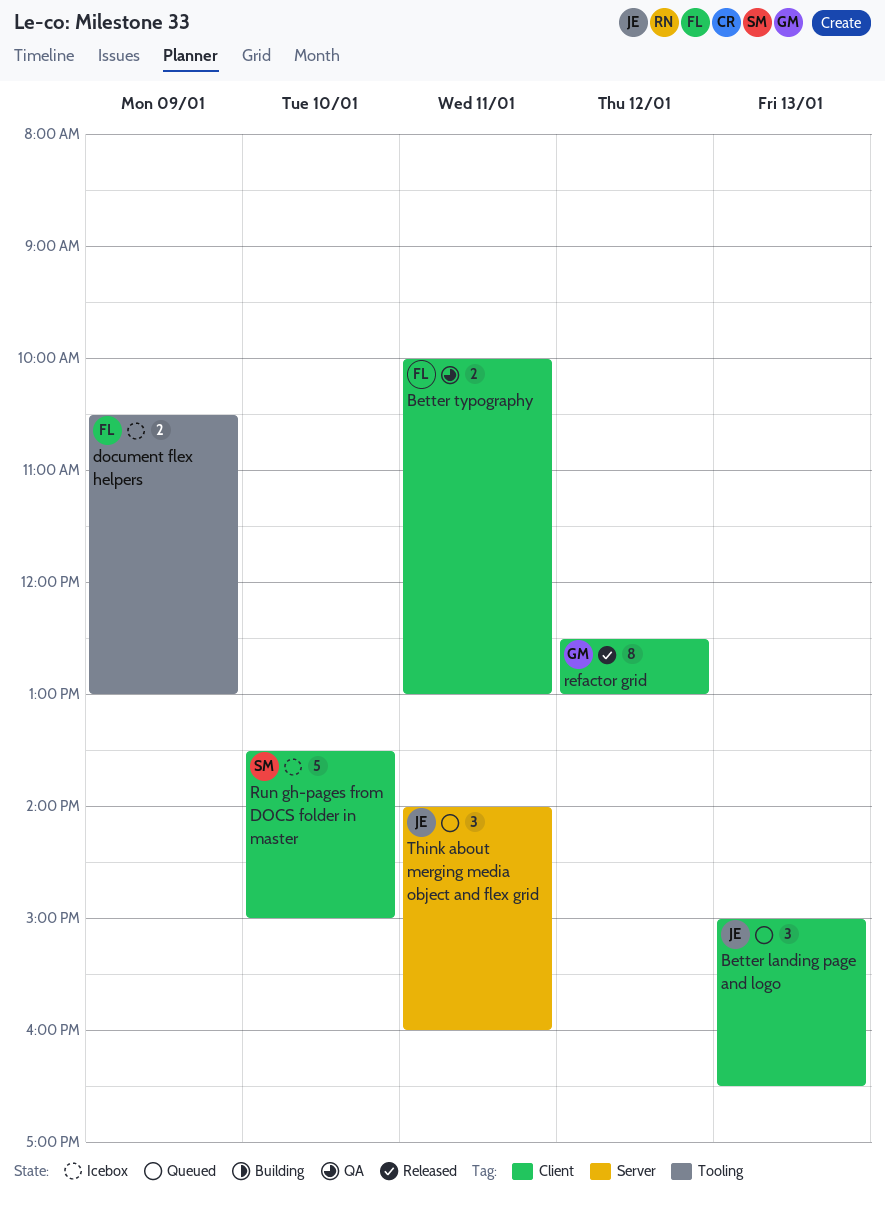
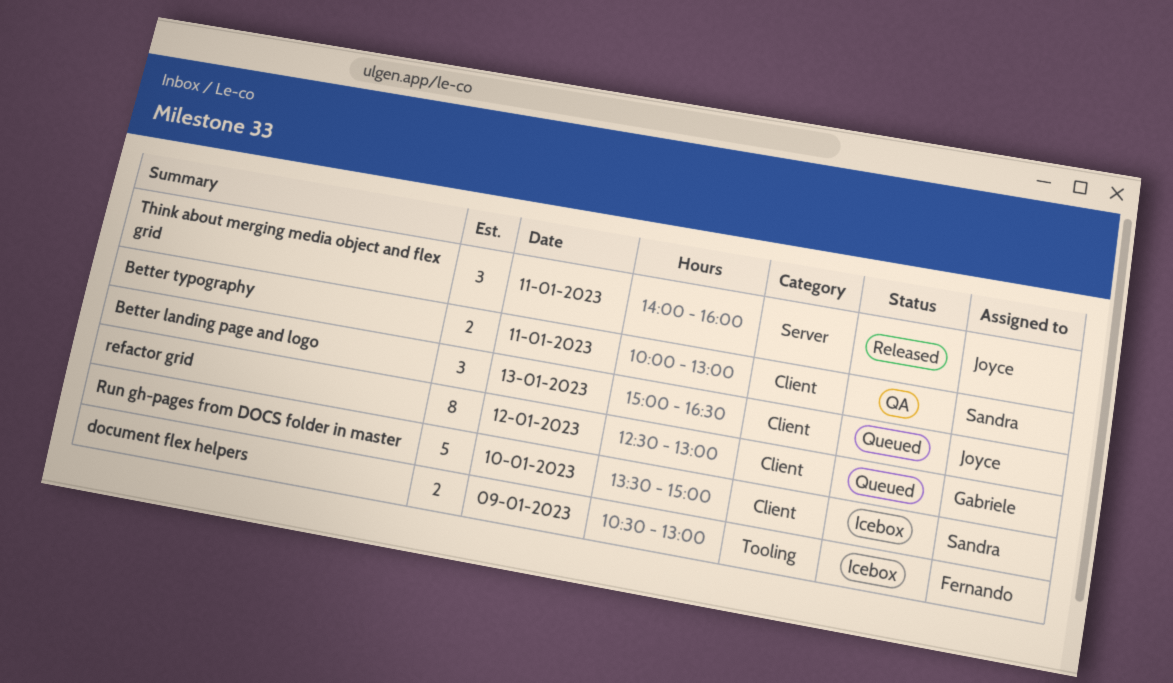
Better typography, owner: Fernando -> Sandra
refactor grid, status: Released -> Queued
Think about merging media object and flex grid, status: Queued -> Released

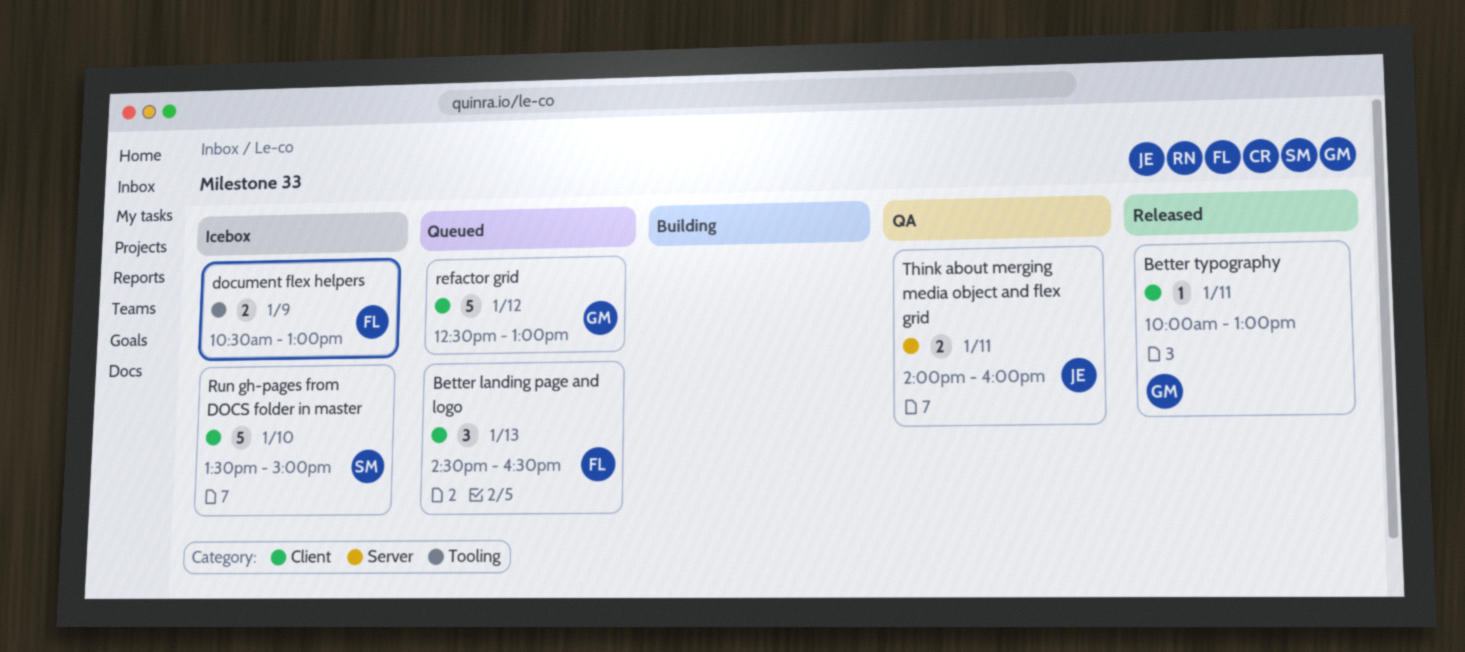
Better landing page and logo, owner: Joyce -> Fernando
Better landing page and logo, begins: 15:00 -> 14:30
Better typography, status: QA -> Released
Better typography, owner: Sandra -> Gabriele
Better typography, estimate: 2 -> 1
refactor grid, estimate: 8 -> 5
Think about merging media object and flex grid, status: Released -> QA
Think about merging media object and flex grid, estimate: 3 -> 2

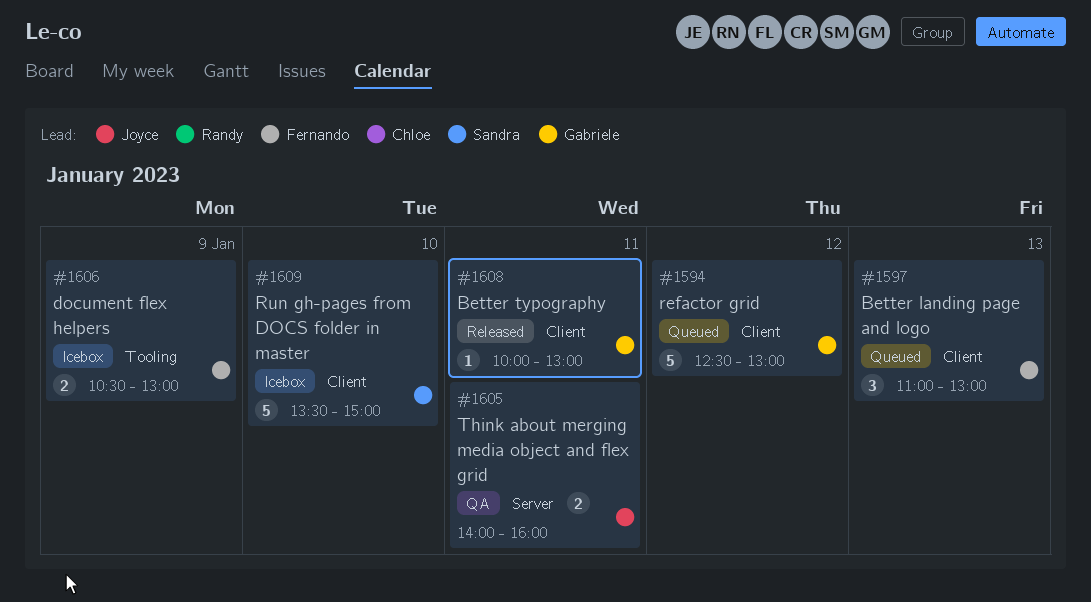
Better landing page and logo, begins: 14:30 -> 11:00
Better landing page and logo, ends: 16:30 -> 13:00

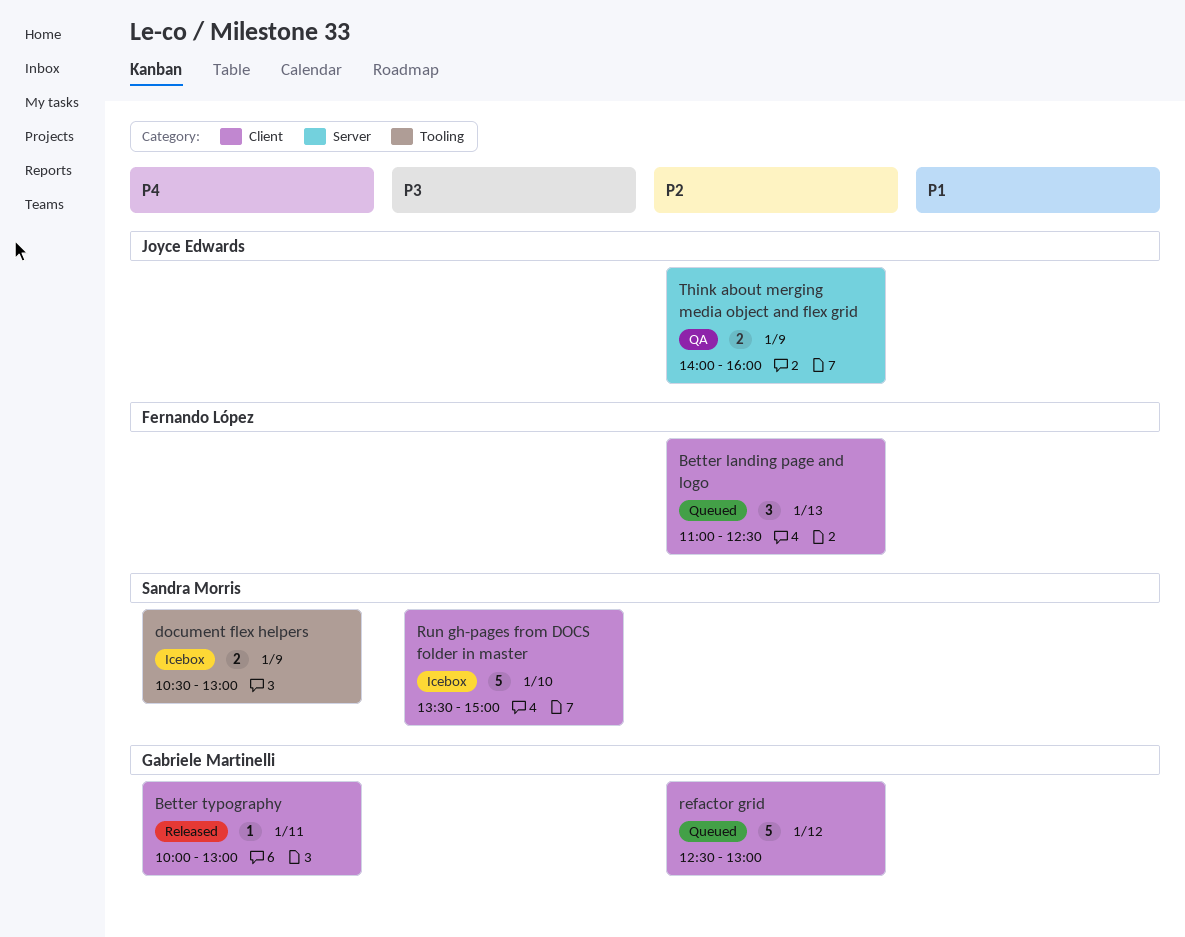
Better landing page and logo, ends: 13:00 -> 12:30
document flex helpers, owner: Fernando López -> Sandra Morris
Think about merging media object and flex grid, day: Jan 11 -> Jan 9

